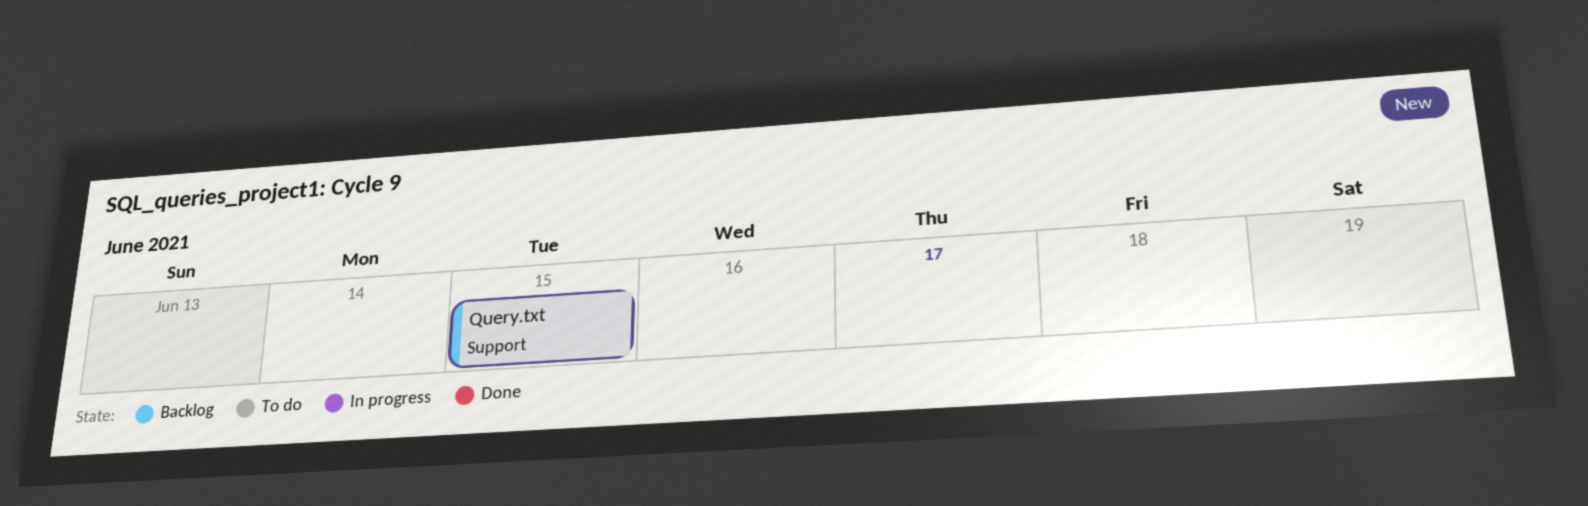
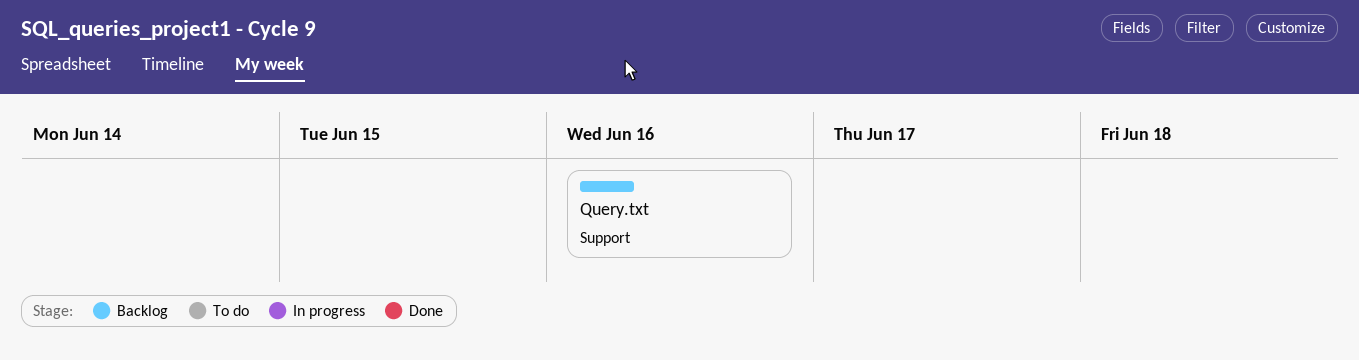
Query.txt, due: Jun 15 -> Jun 16

